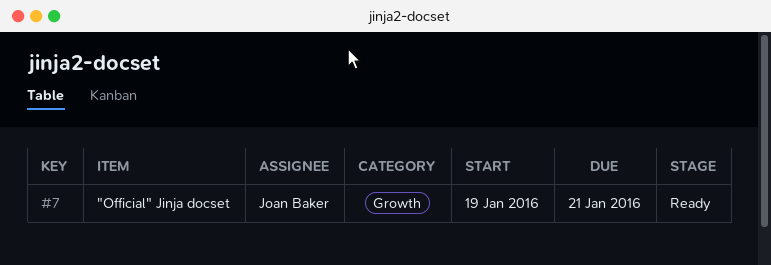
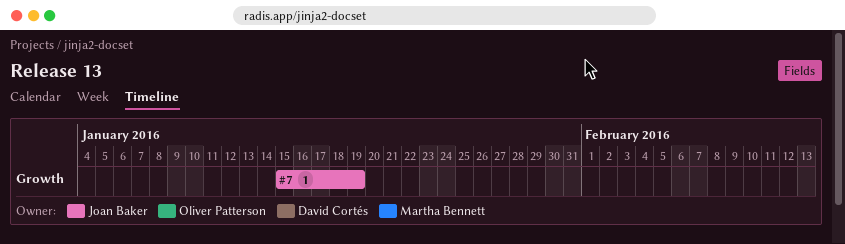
#7, start: Jan 19 -> Jan 15
#7, due: Jan 21 -> Jan 19

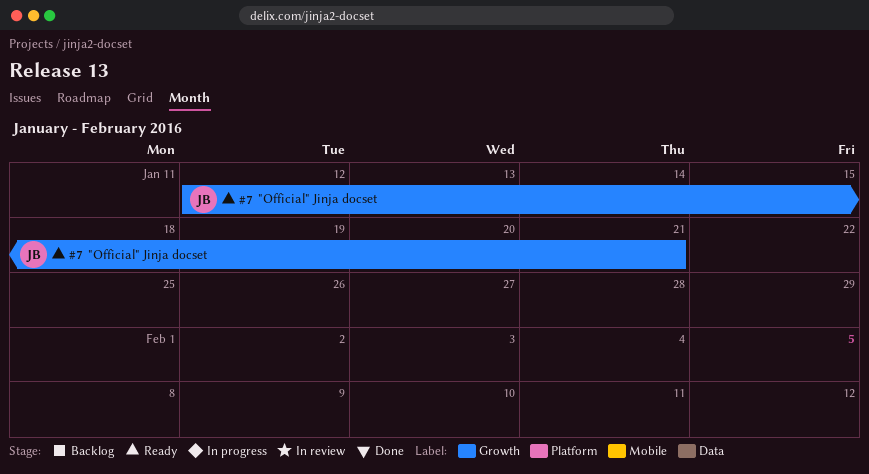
#7, start: Jan 15 -> Jan 12
#7, due: Jan 19 -> Jan 21

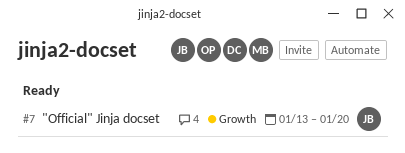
#7, start: Jan 12 -> Jan 13
#7, due: Jan 21 -> Jan 20

